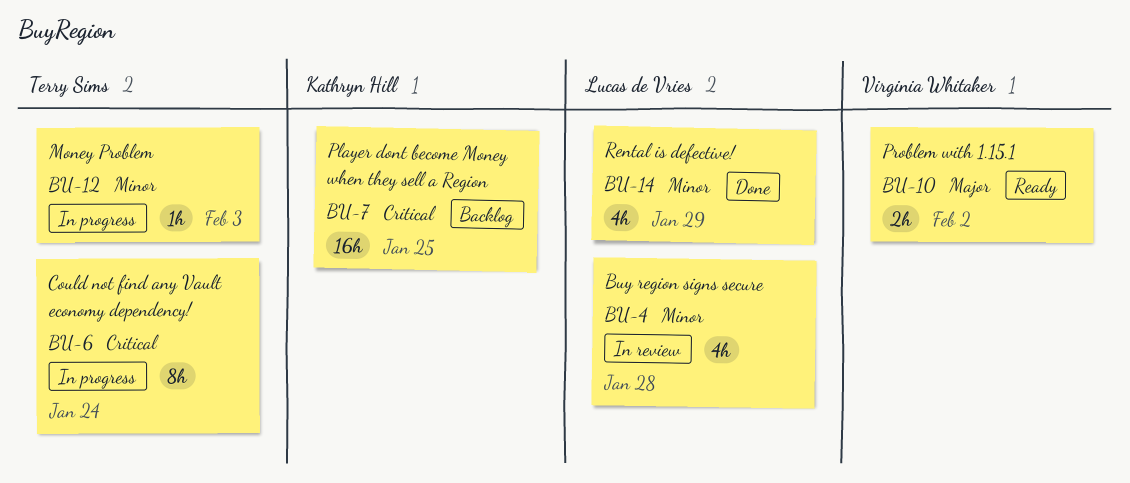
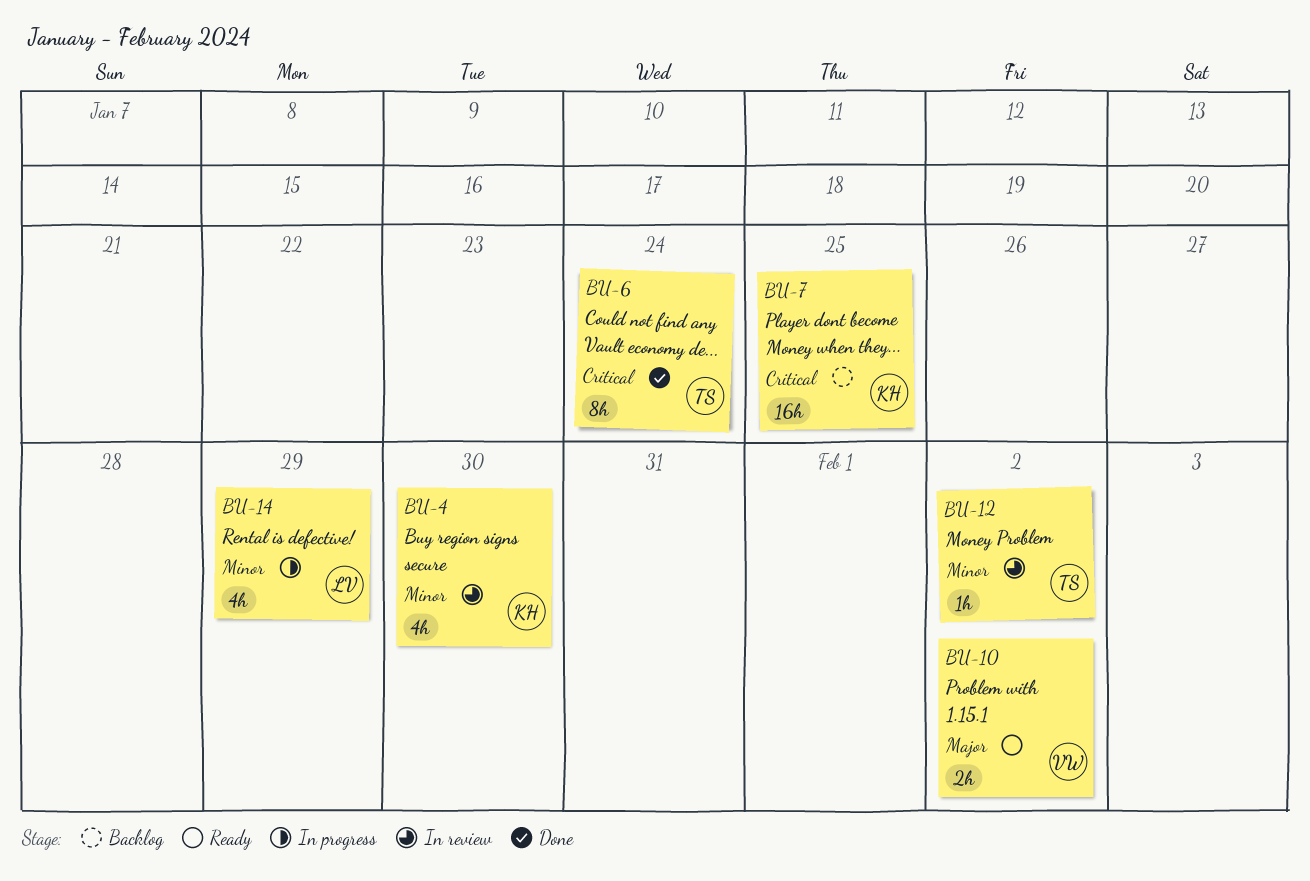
BU-4, owner: Lucas de Vries -> Kathryn Hill
BU-4, due: Jan 28 -> Jan 30
BU-6, status: In progress -> Done
BU-12, status: In progress -> In review
BU-12, due: Feb 3 -> Feb 2
BU-14, status: Done -> In progress

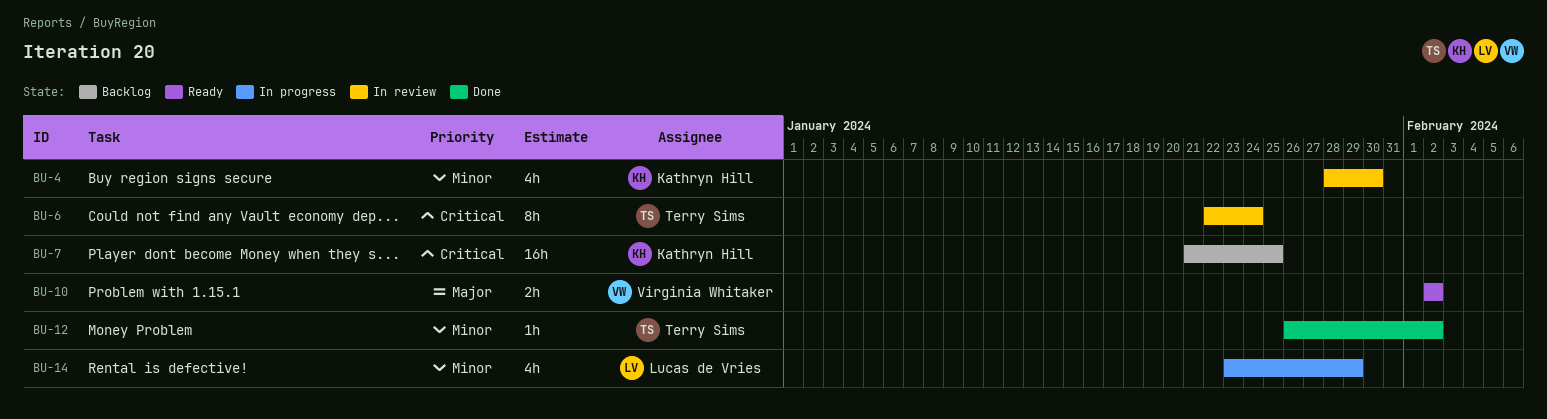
BU-6, status: Done -> In review
BU-12, status: In review -> Done

